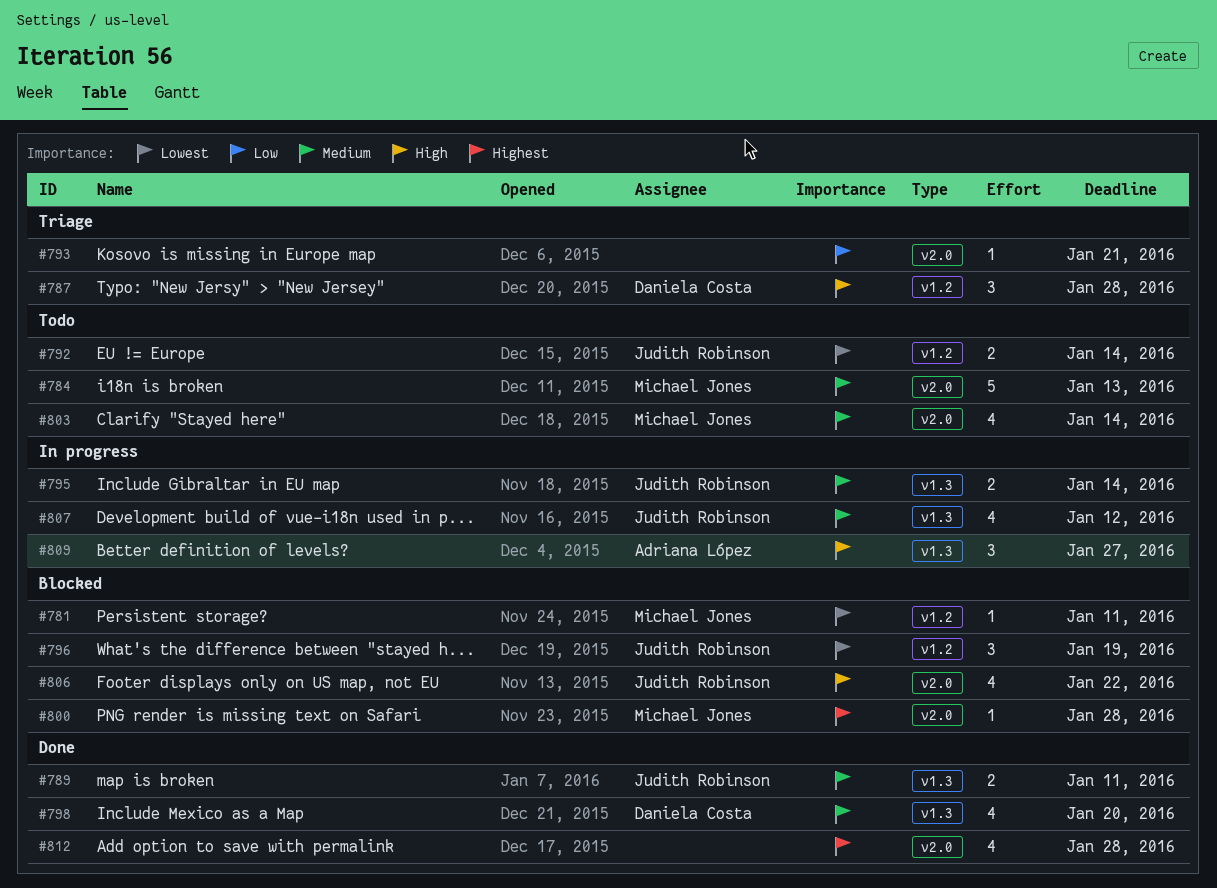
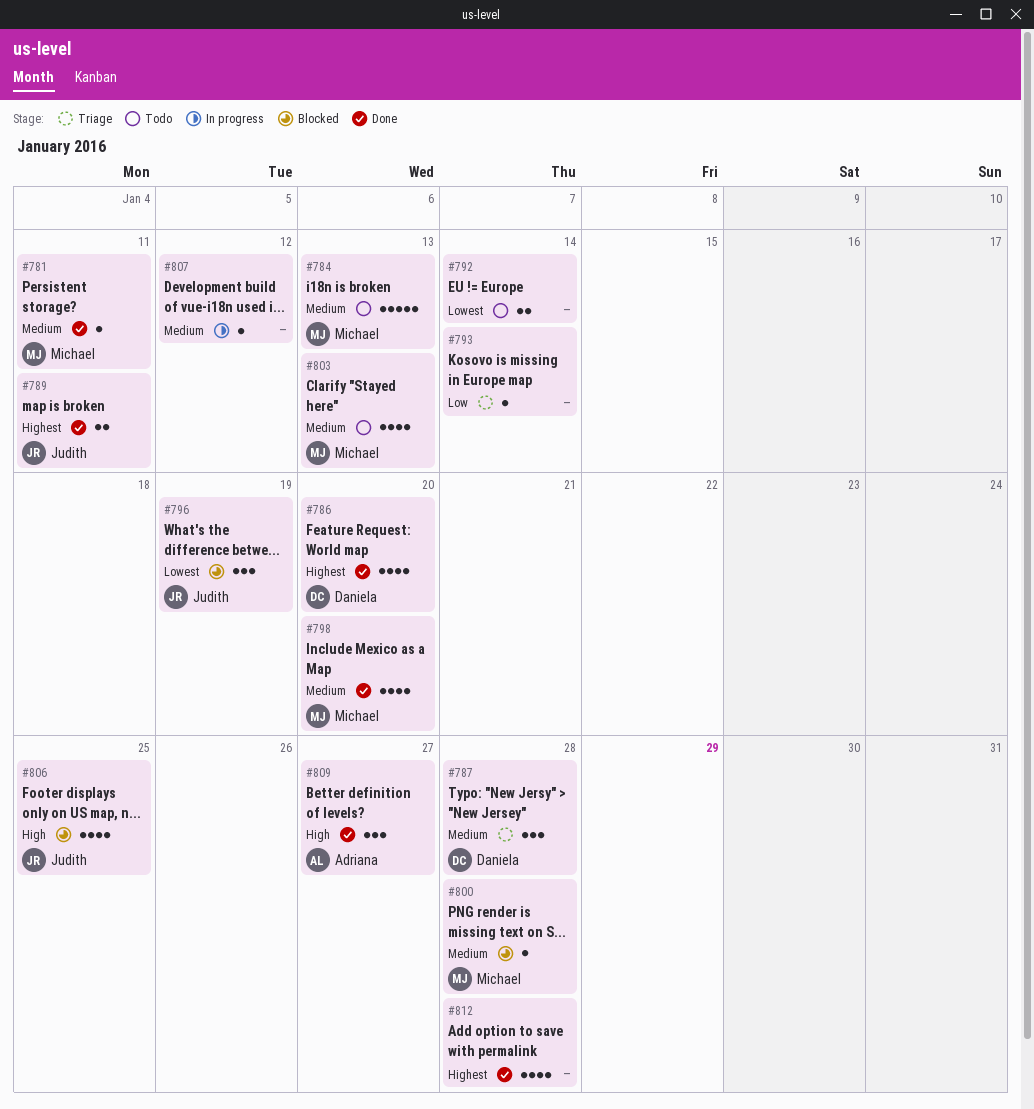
#781, status: Blocked -> Done
#781, priority: Lowest -> Medium
#786: none -> present
#787, priority: High -> Medium
#789, priority: Medium -> Highest
#792, owner: Judith Robinson -> none
#793, due: Jan 21 -> Jan 14
#795: present -> none
#798, owner: Daniela Costa -> Michael Jones
#800, priority: Highest -> Medium
#803, due: Jan 14 -> Jan 13
#806, due: Jan 22 -> Jan 25
#807, owner: Judith Robinson -> none
#807, estimate: 4 -> 1
#809, status: In progress -> Done

